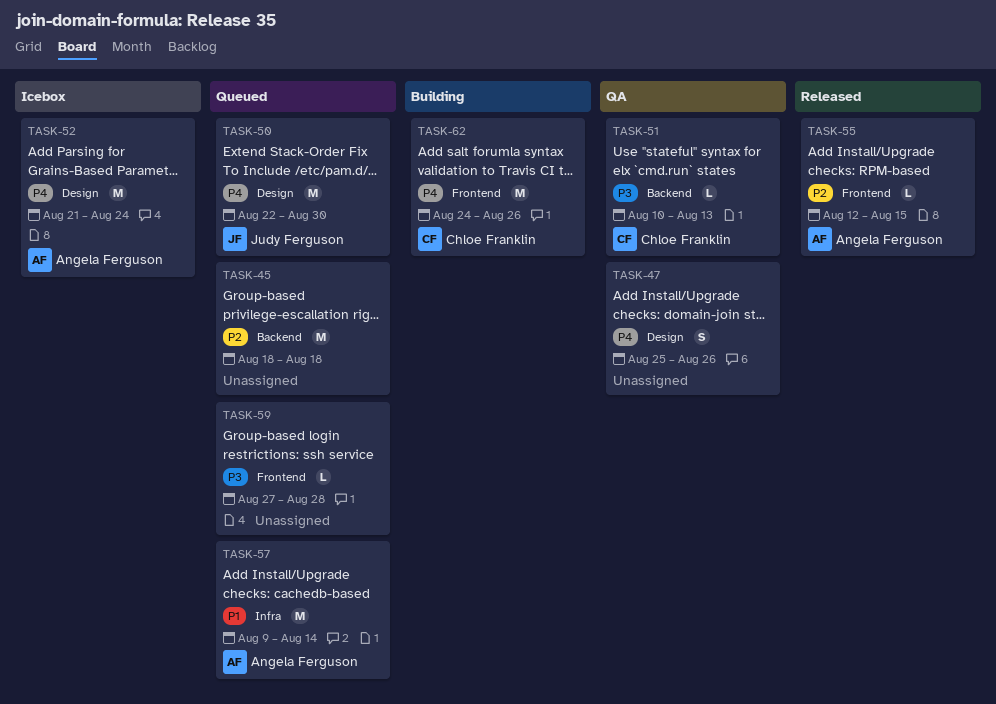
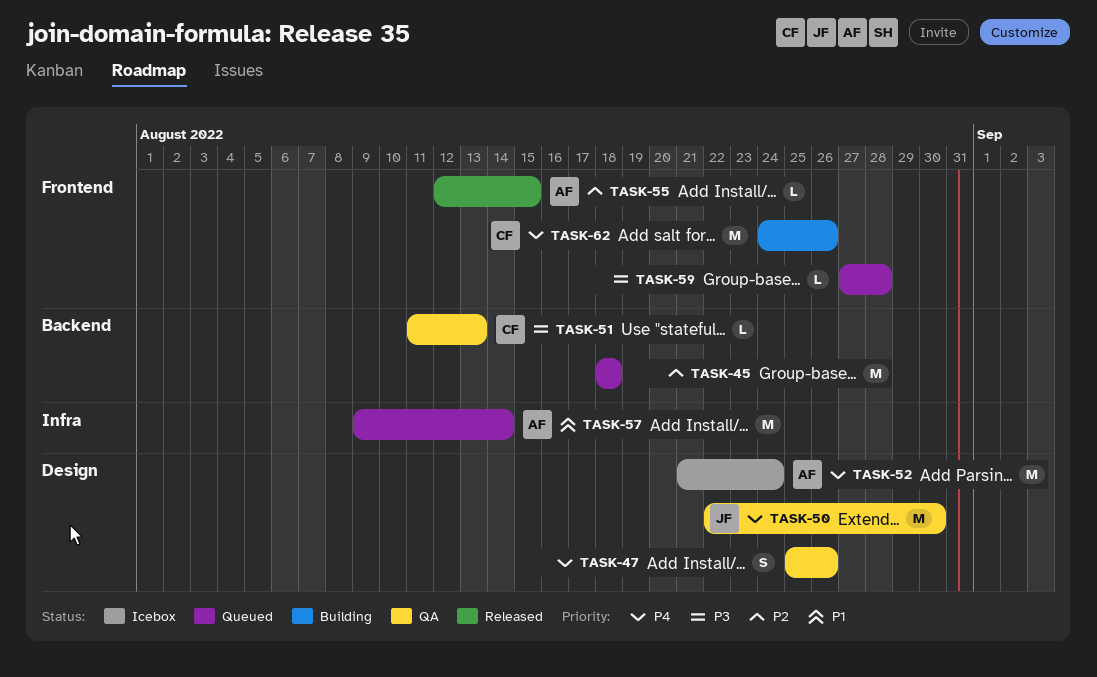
TASK-50, status: Queued -> QA
TASK-51, start: Aug 10 -> Aug 11

